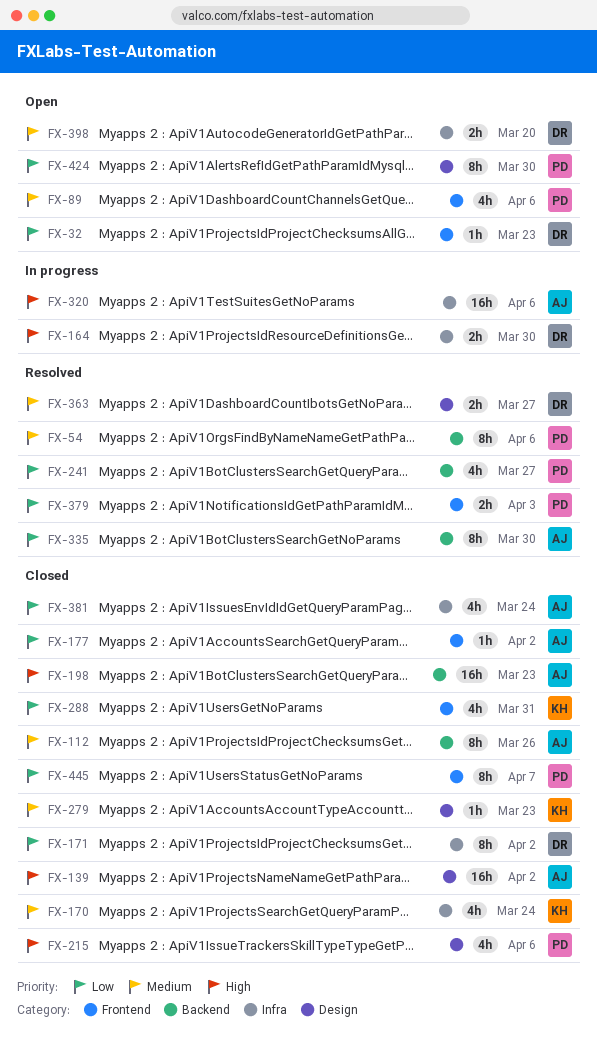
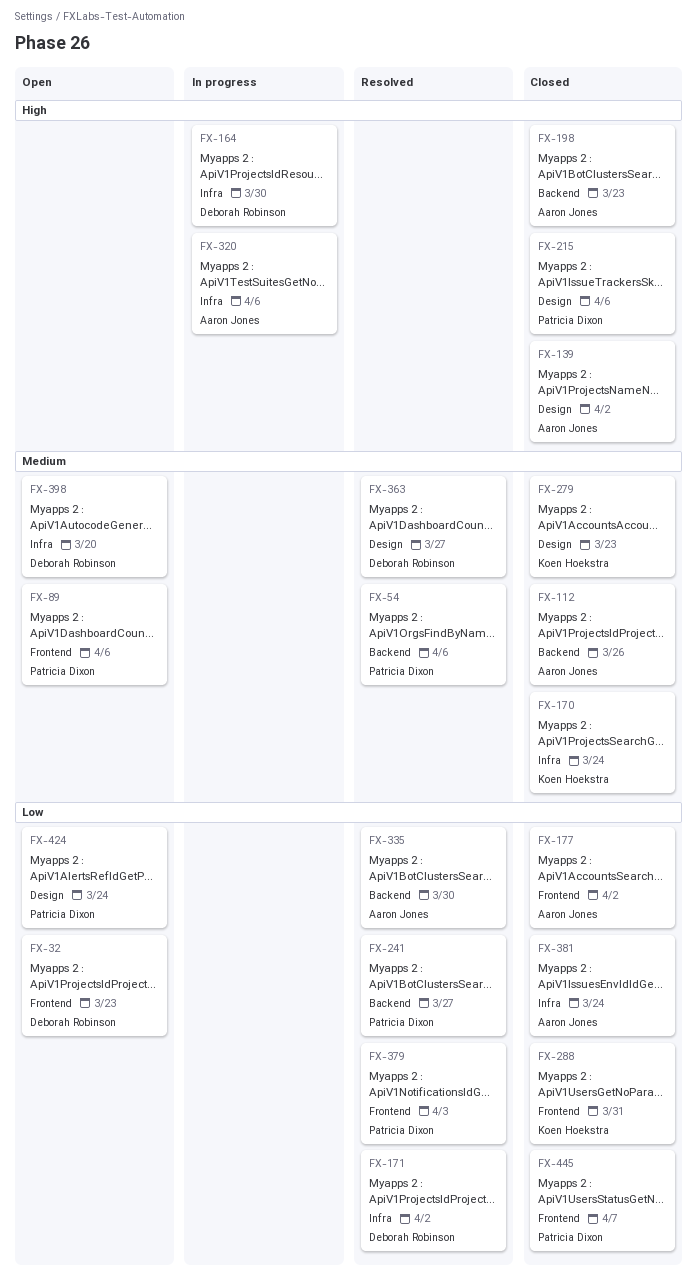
FX-171, status: Closed -> Resolved
FX-424, due: Mar 30 -> Mar 24

